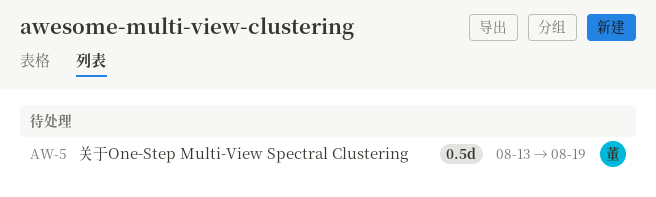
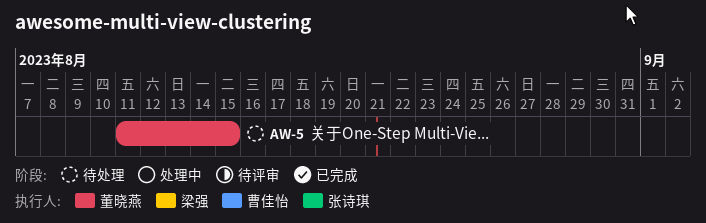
AW-5, start: Aug 13 -> Aug 11
AW-5, due: Aug 19 -> Aug 15

